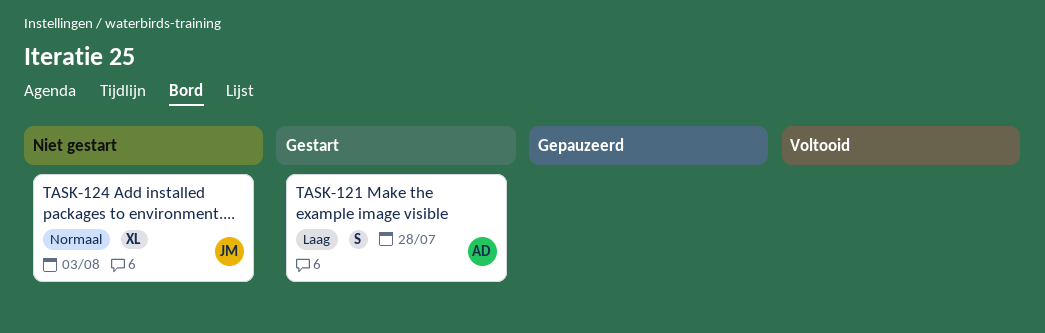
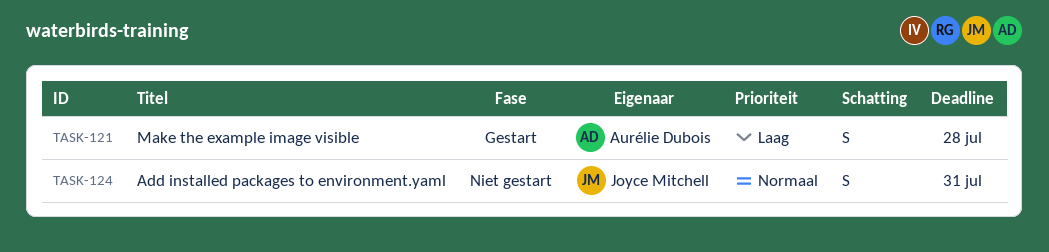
TASK-124, estimate: XL -> S
TASK-124, due: Aug 3 -> Jul 31

